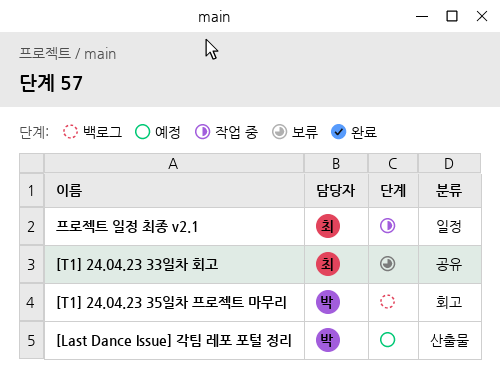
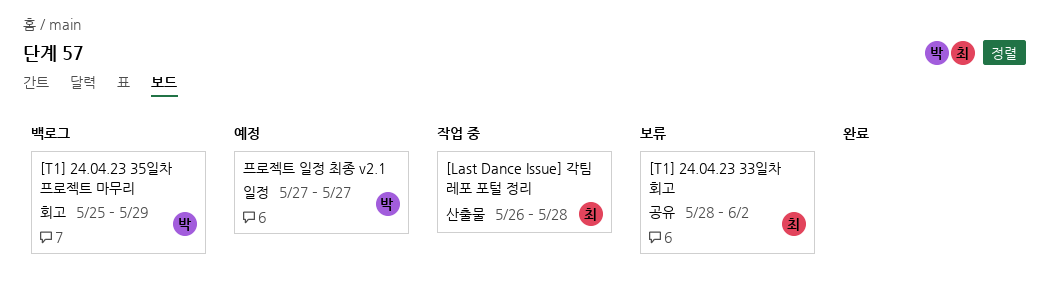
[Last Dance Issue] 각팀 레포 포털 정리, status: 예정 -> 작업 중
[Last Dance Issue] 각팀 레포 포털 정리, owner: 박 -> 최
프로젝트 일정 최종 v2.1, status: 작업 중 -> 예정
프로젝트 일정 최종 v2.1, owner: 최 -> 박

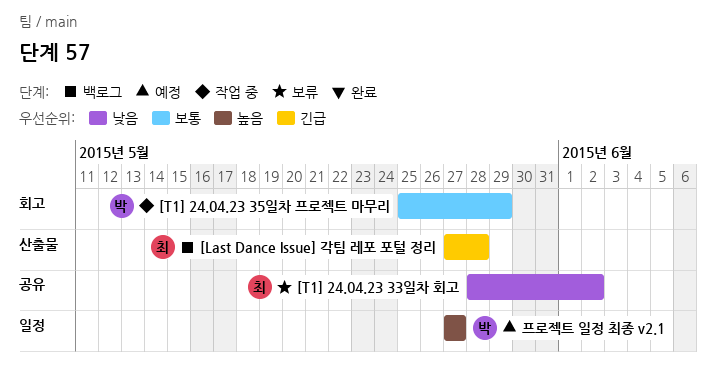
[Last Dance Issue] 각팀 레포 포털 정리, status: 작업 중 -> 백로그
[Last Dance Issue] 각팀 레포 포털 정리, start: May 26 -> May 27
[T1] 24.04.23 35일차 프로젝트 마무리, status: 백로그 -> 작업 중

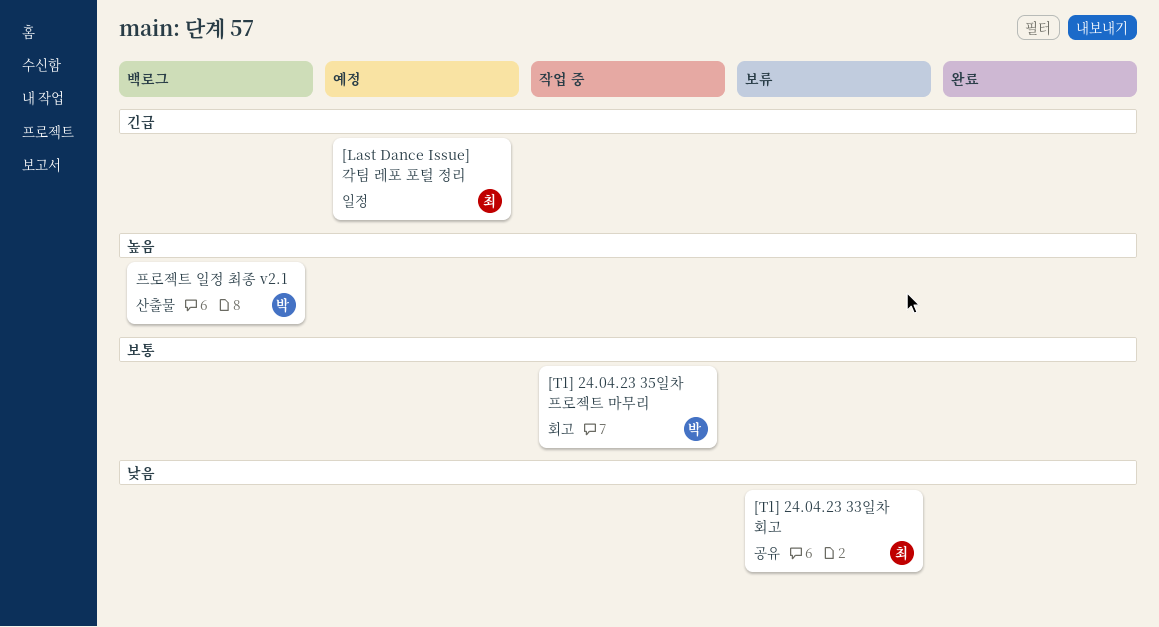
[Last Dance Issue] 각팀 레포 포털 정리, status: 백로그 -> 예정
[Last Dance Issue] 각팀 레포 포털 정리, label: 산출물 -> 일정
프로젝트 일정 최종 v2.1, status: 예정 -> 백로그
프로젝트 일정 최종 v2.1, label: 일정 -> 산출물

